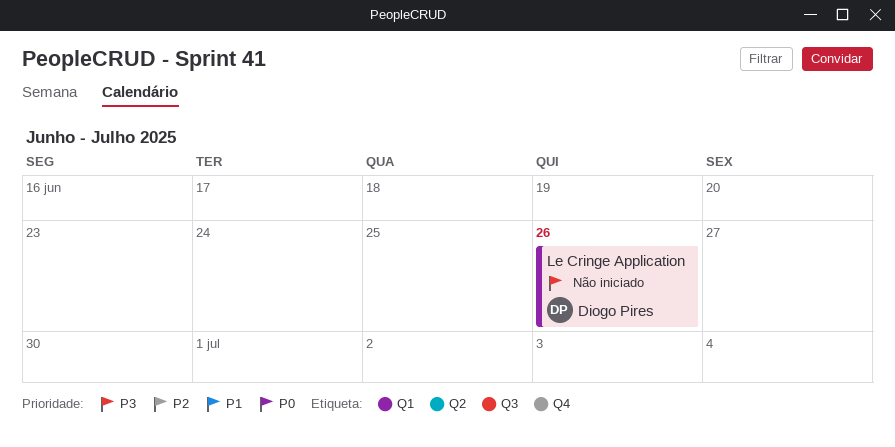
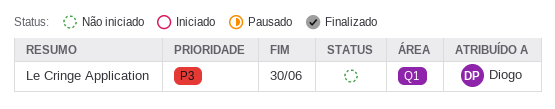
Le Cringe Application, due: Jun 26 -> Jun 30

